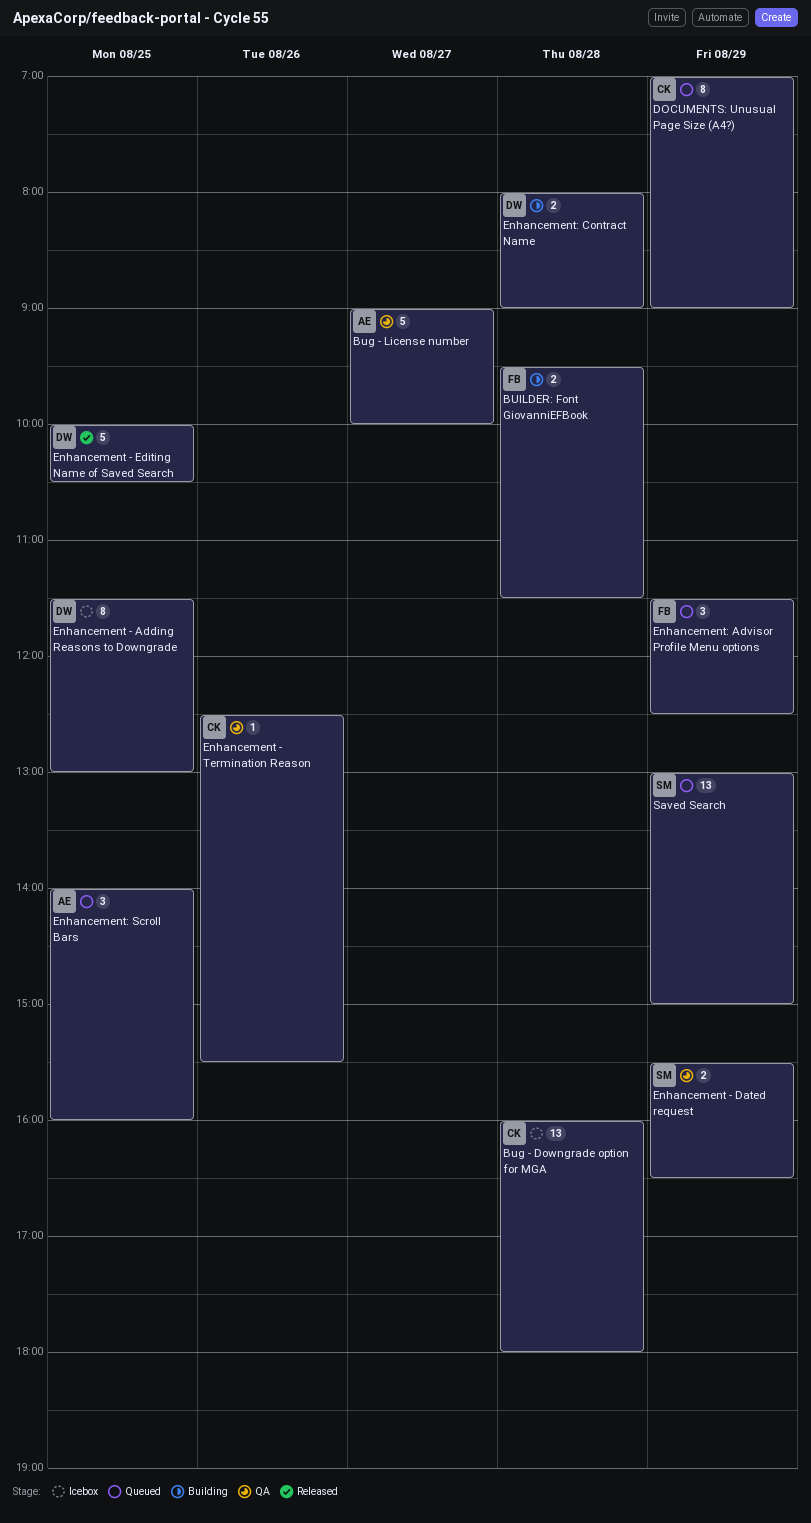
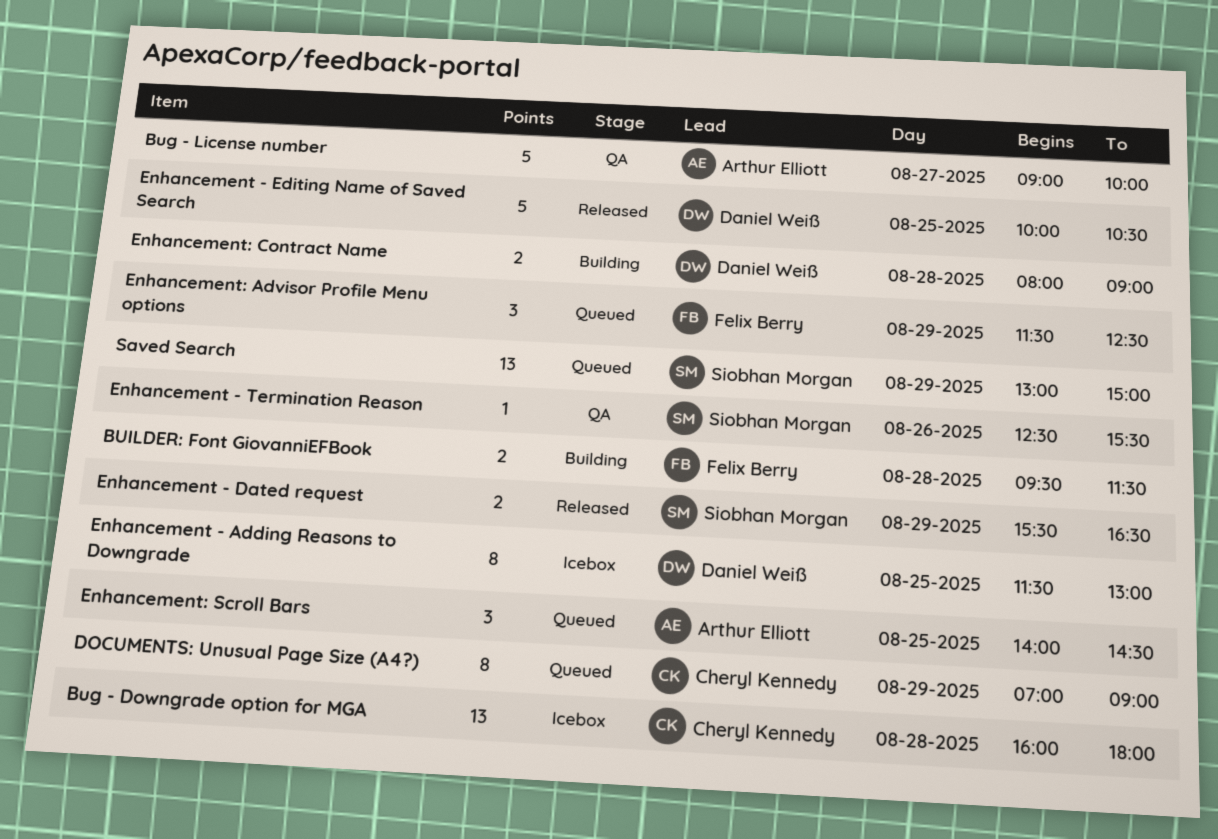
Enhancement - Dated request, status: QA -> Released
Enhancement - Termination Reason, owner: Cheryl Kennedy -> Siobhan Morgan
Enhancement: Scroll Bars, ends: 16:00 -> 14:30

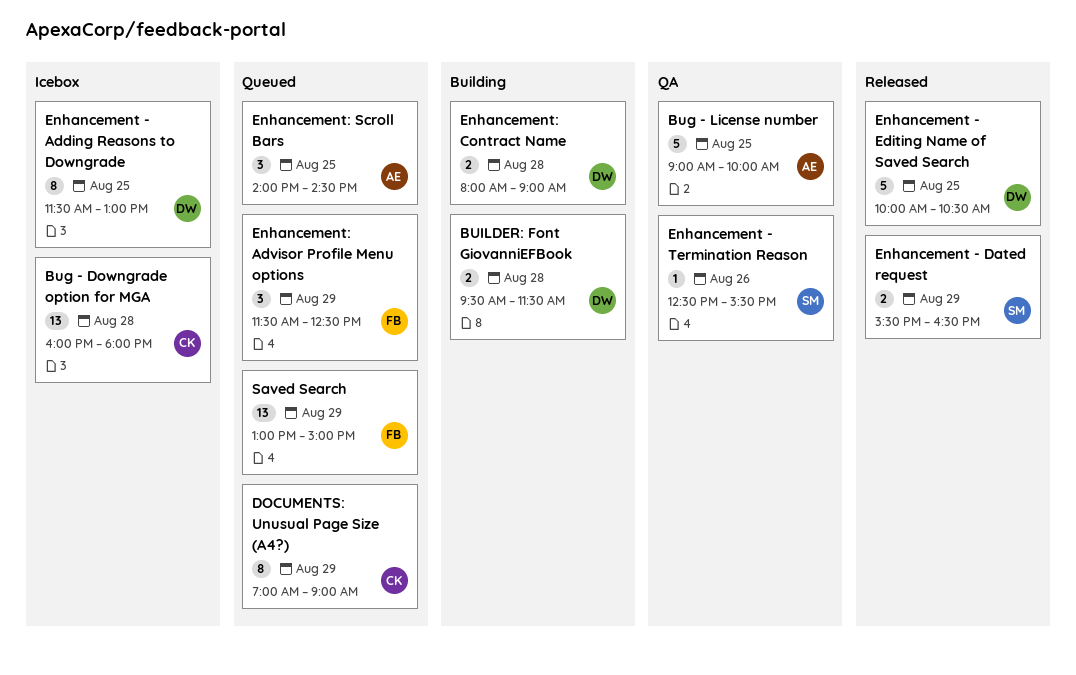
Bug - License number, day: Aug 27 -> Aug 25
BUILDER: Font GiovanniEFBook, owner: Felix Berry -> Daniel Weiß
Saved Search, owner: Siobhan Morgan -> Felix Berry

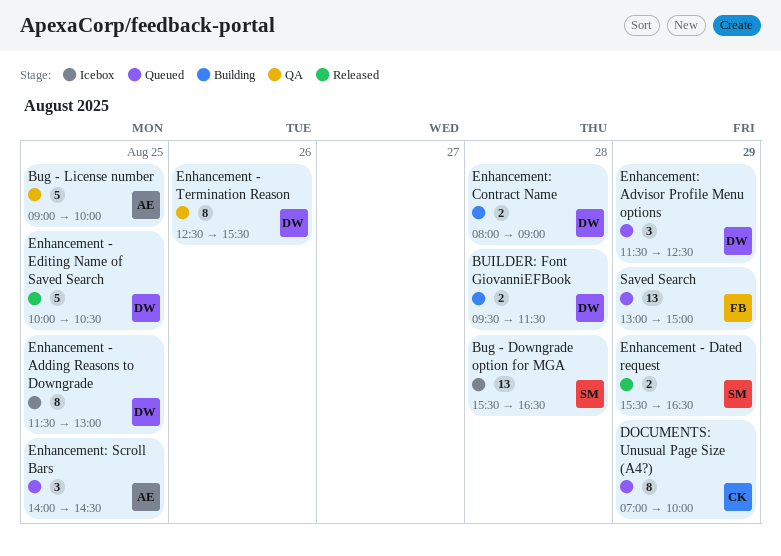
Bug - Downgrade option for MGA, owner: CK -> SM
Bug - Downgrade option for MGA, begins: 16:00 -> 15:30
Bug - Downgrade option for MGA, ends: 18:00 -> 16:30
DOCUMENTS: Unusual Page Size (A4?), ends: 09:00 -> 10:00
Enhancement - Termination Reason, owner: SM -> DW
Enhancement - Termination Reason, estimate: 1 -> 8
Enhancement: Advisor Profile Menu options, owner: FB -> DW

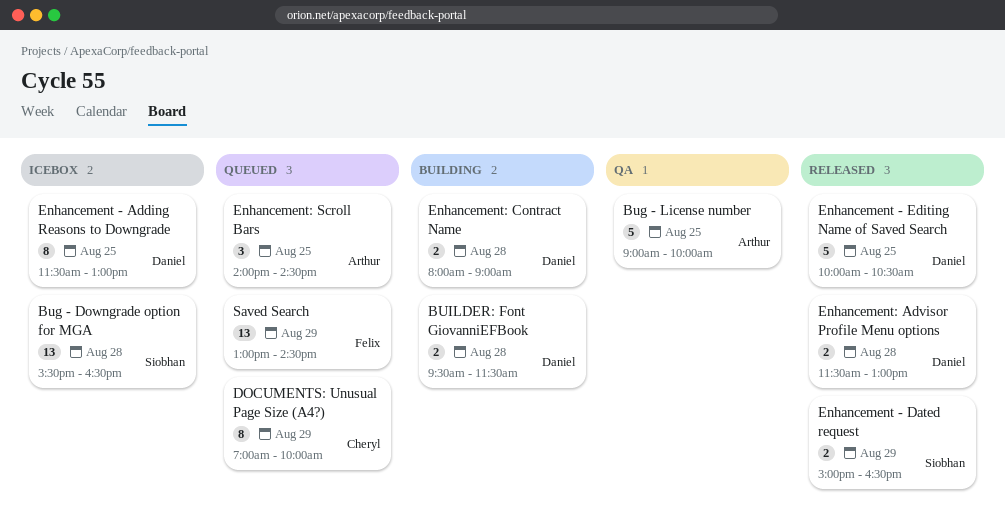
Enhancement - Dated request, begins: 15:30 -> 15:00
Enhancement - Termination Reason: present -> none
Enhancement: Advisor Profile Menu options, status: Queued -> Released
Enhancement: Advisor Profile Menu options, estimate: 3 -> 2
Enhancement: Advisor Profile Menu options, day: Aug 29 -> Aug 28
Enhancement: Advisor Profile Menu options, ends: 12:30 -> 13:00
Saved Search, ends: 15:00 -> 14:30

